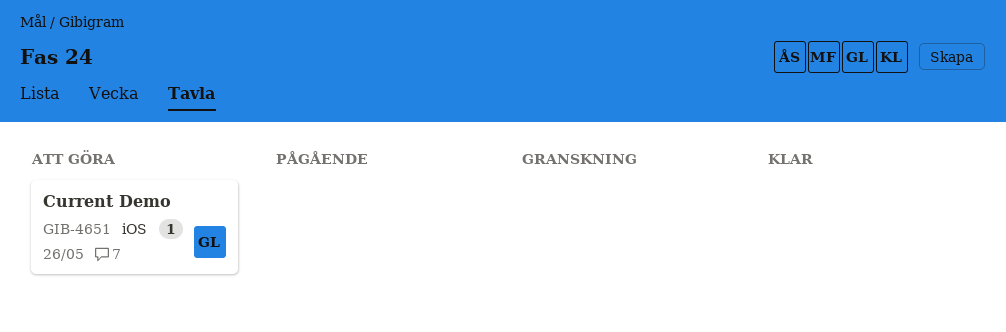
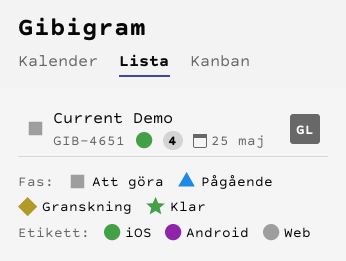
GIB-4651, estimate: 1 -> 4
GIB-4651, due: May 26 -> May 25

